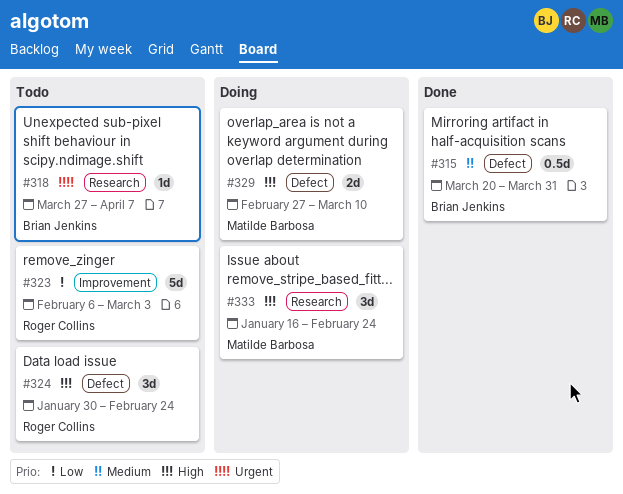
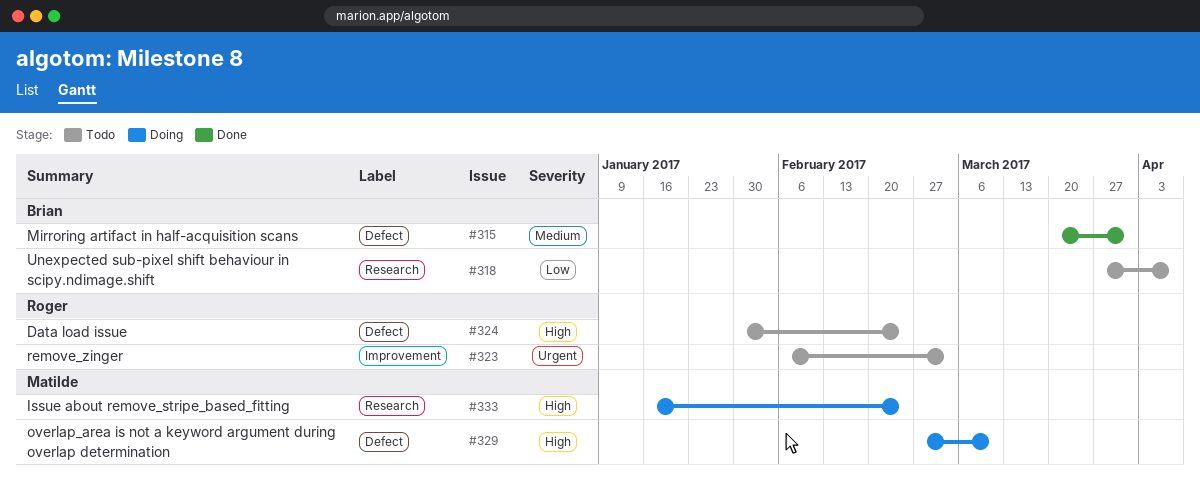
#318, priority: Urgent -> Low
#323, priority: Low -> Urgent

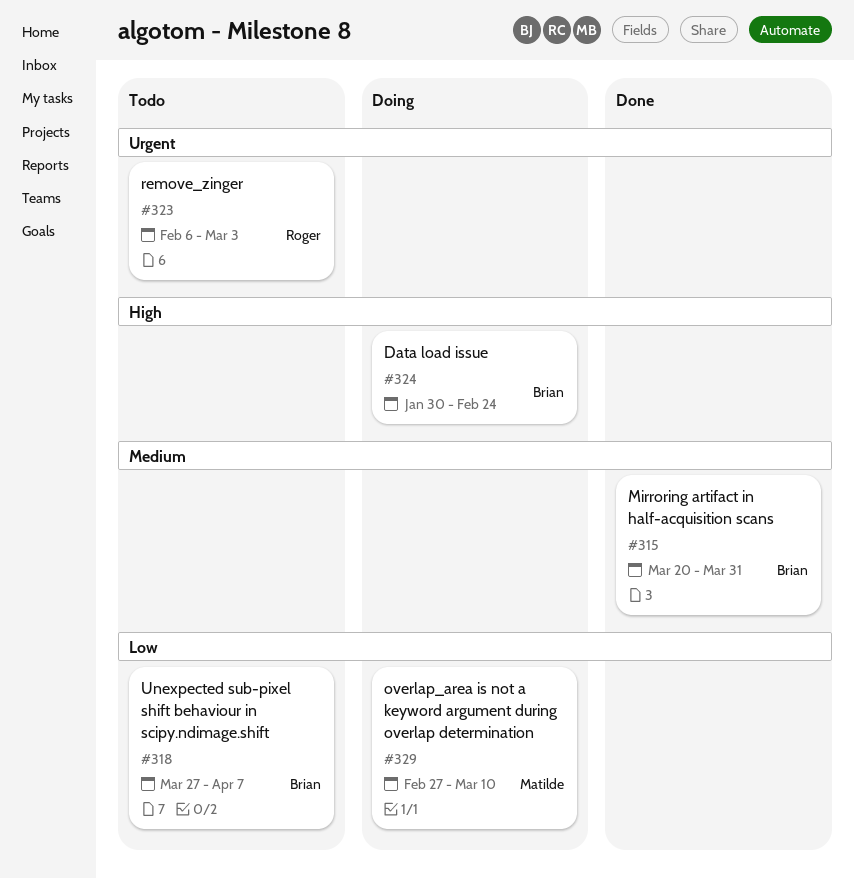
#324, status: Todo -> Doing
#324, owner: Roger -> Brian
#329, priority: High -> Low
#333: present -> none

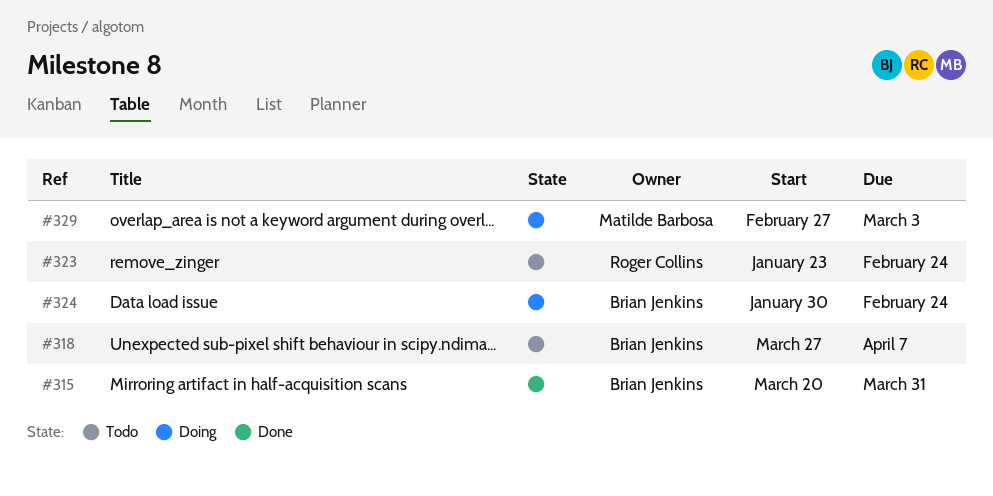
#323, start: Feb 6 -> Jan 23
#323, due: Mar 3 -> Feb 24
#329, due: Mar 10 -> Mar 3

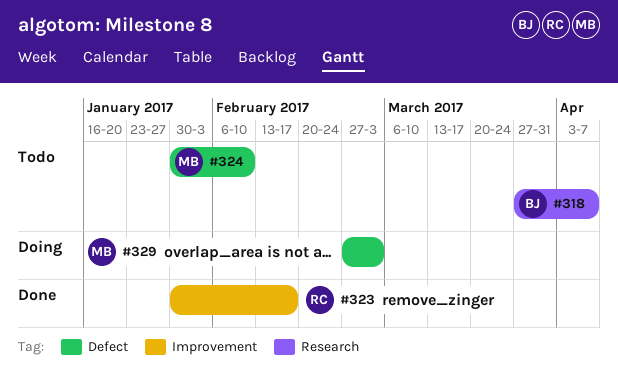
#315: present -> none
#323, status: Todo -> Done
#323, start: Jan 23 -> Jan 30
#323, due: Feb 24 -> Feb 17
#324, status: Doing -> Todo
#324, owner: Brian Jenkins -> Matilde Barbosa
#324, due: Feb 24 -> Feb 10

